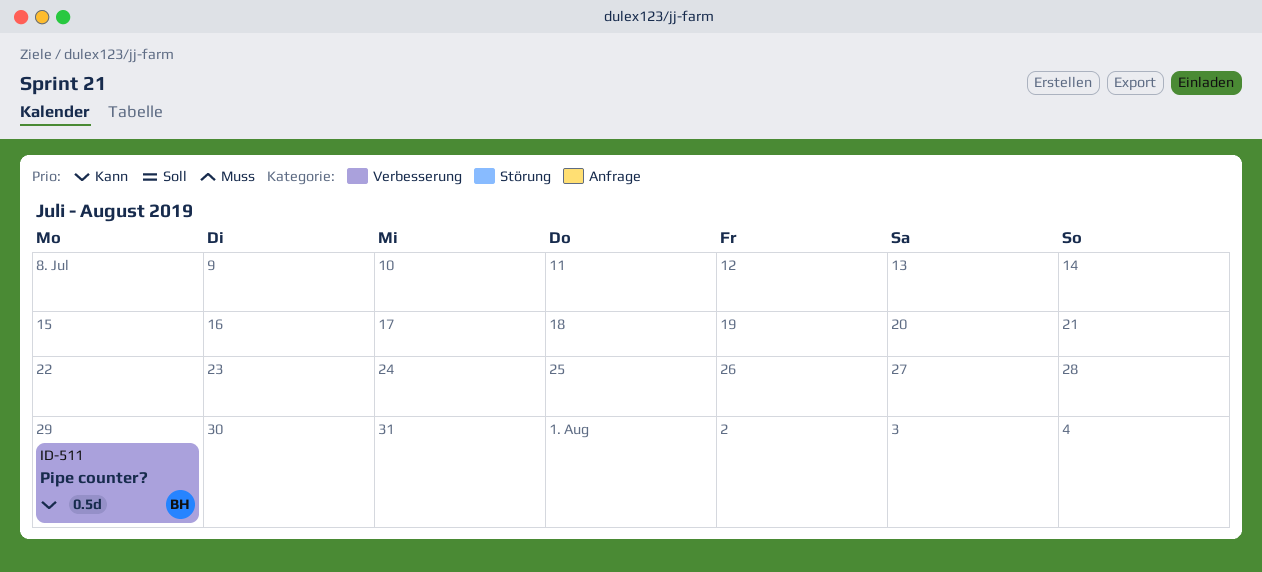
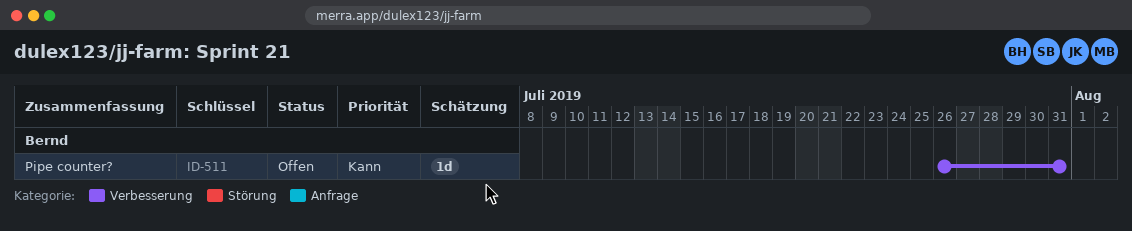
ID-511, estimate: 0.5d -> 1d
ID-511, due: Jul 29 -> Jul 31

